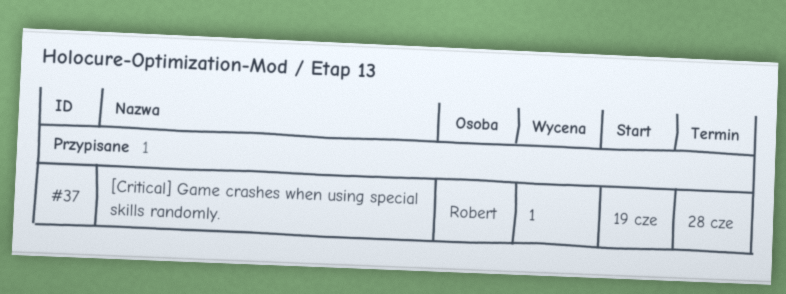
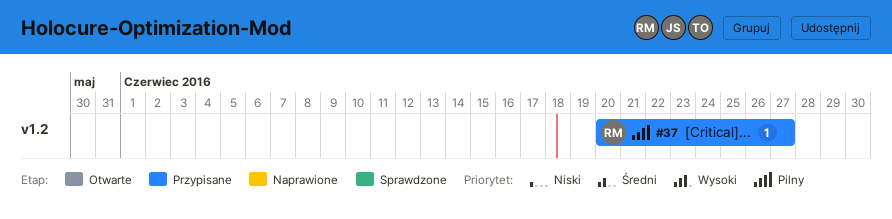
#37, start: Jun 19 -> Jun 20
#37, due: Jun 28 -> Jun 27

